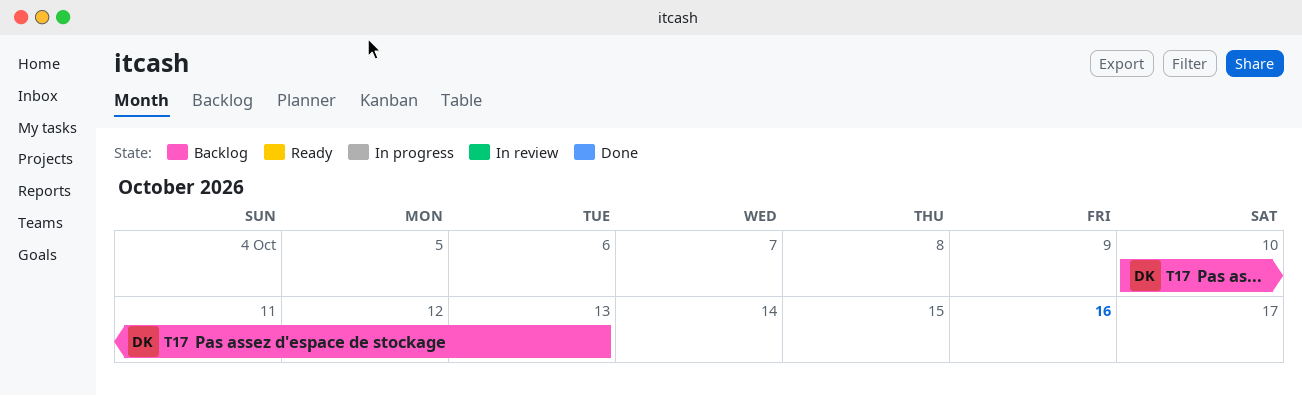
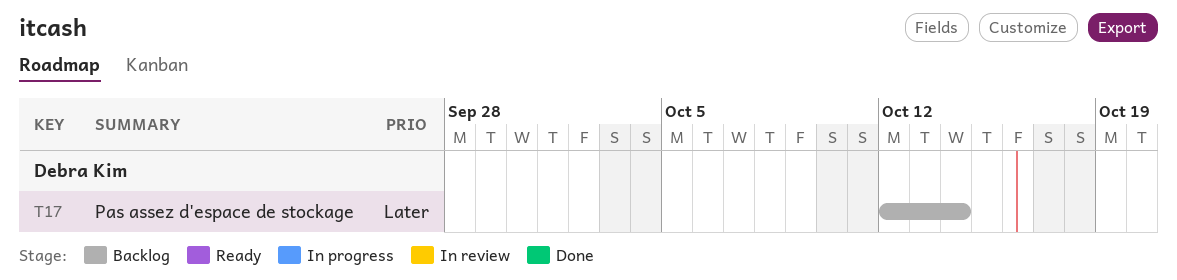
T17, start: Oct 10 -> Oct 12
T17, due: Oct 13 -> Oct 14

